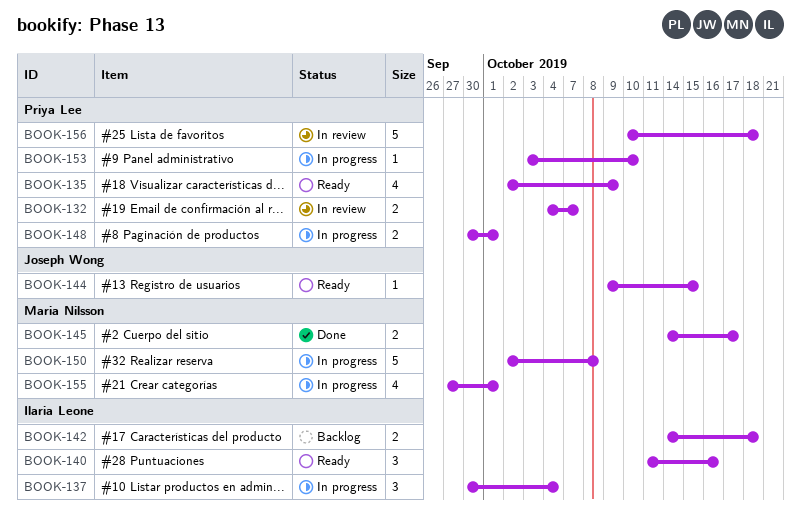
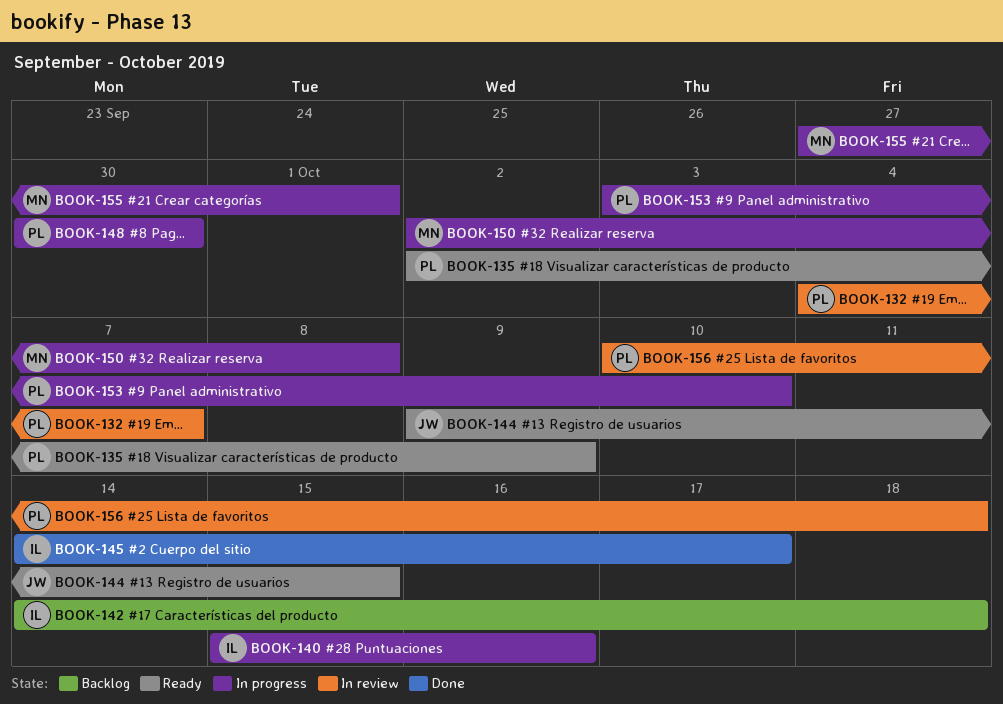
BOOK-137: present -> none
BOOK-140, status: Ready -> In progress
BOOK-140, start: Oct 11 -> Oct 15
BOOK-145, owner: Maria Nilsson -> Ilaria Leone
BOOK-148, due: Oct 1 -> Sep 30

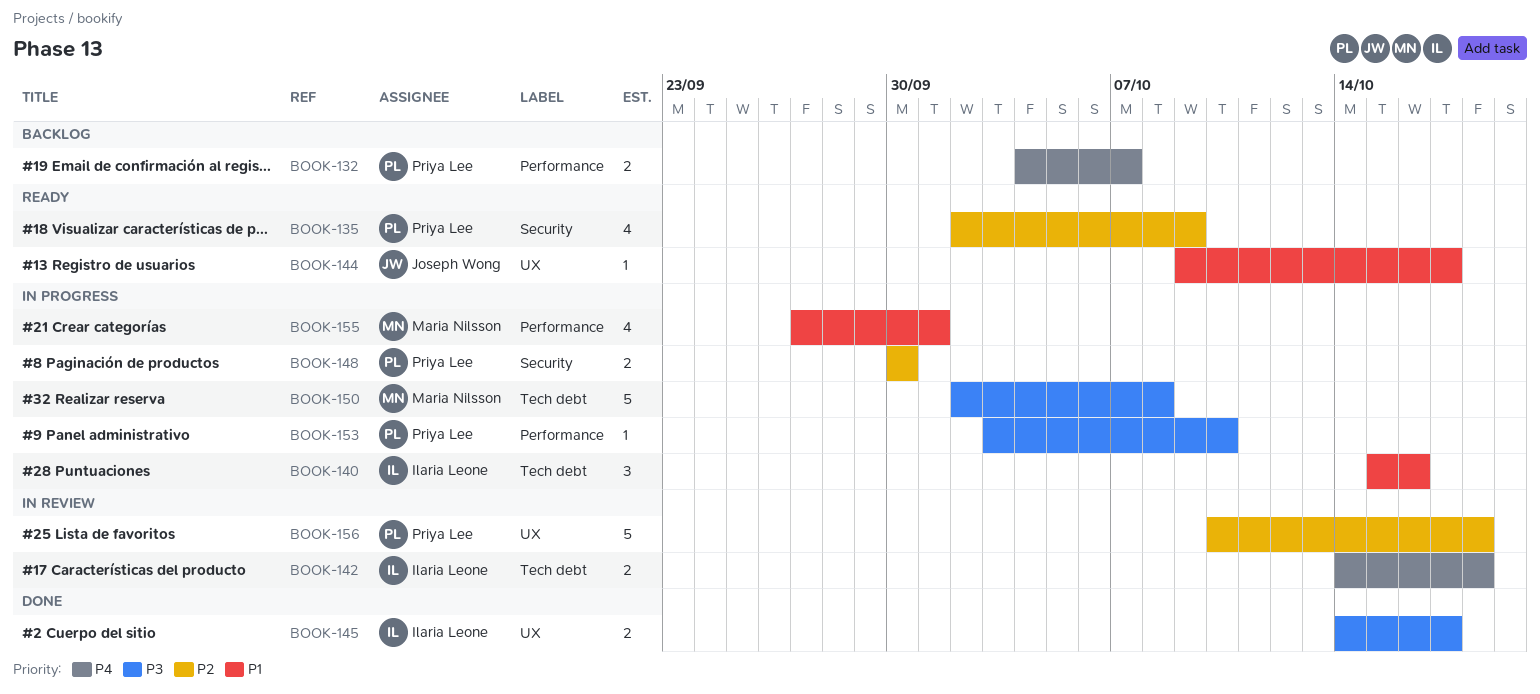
BOOK-132, status: In review -> Backlog
BOOK-142, status: Backlog -> In review
BOOK-144, due: Oct 15 -> Oct 17

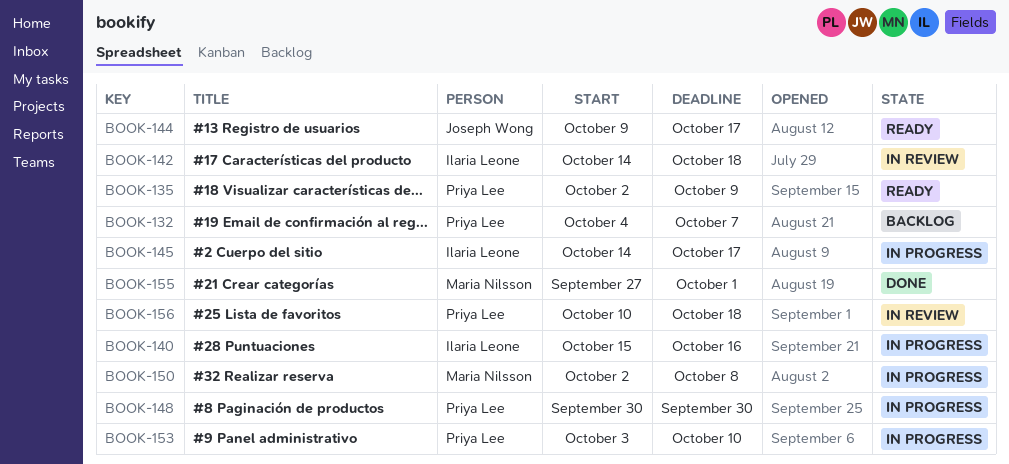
BOOK-145, status: Done -> In progress
BOOK-155, status: In progress -> Done

